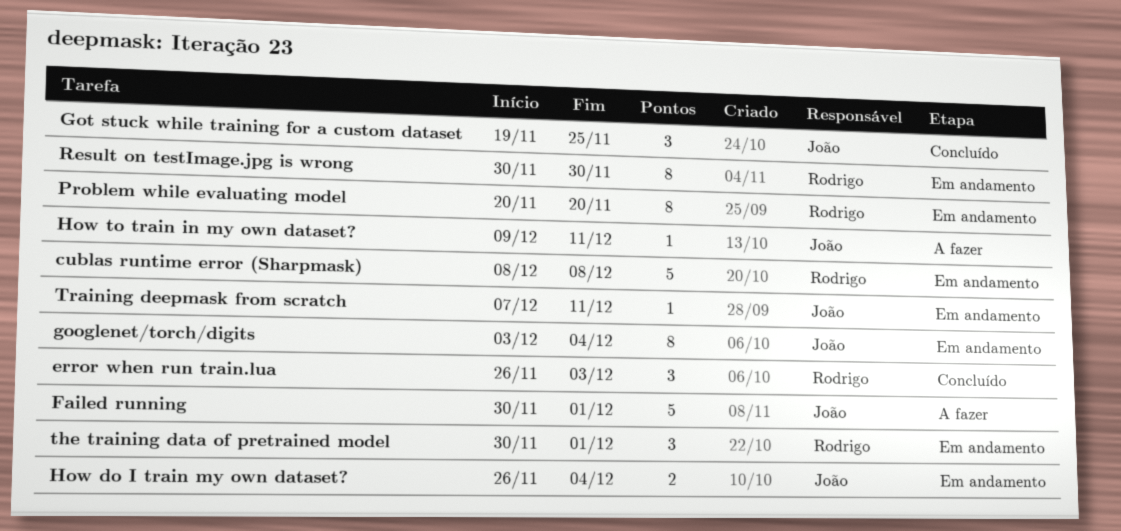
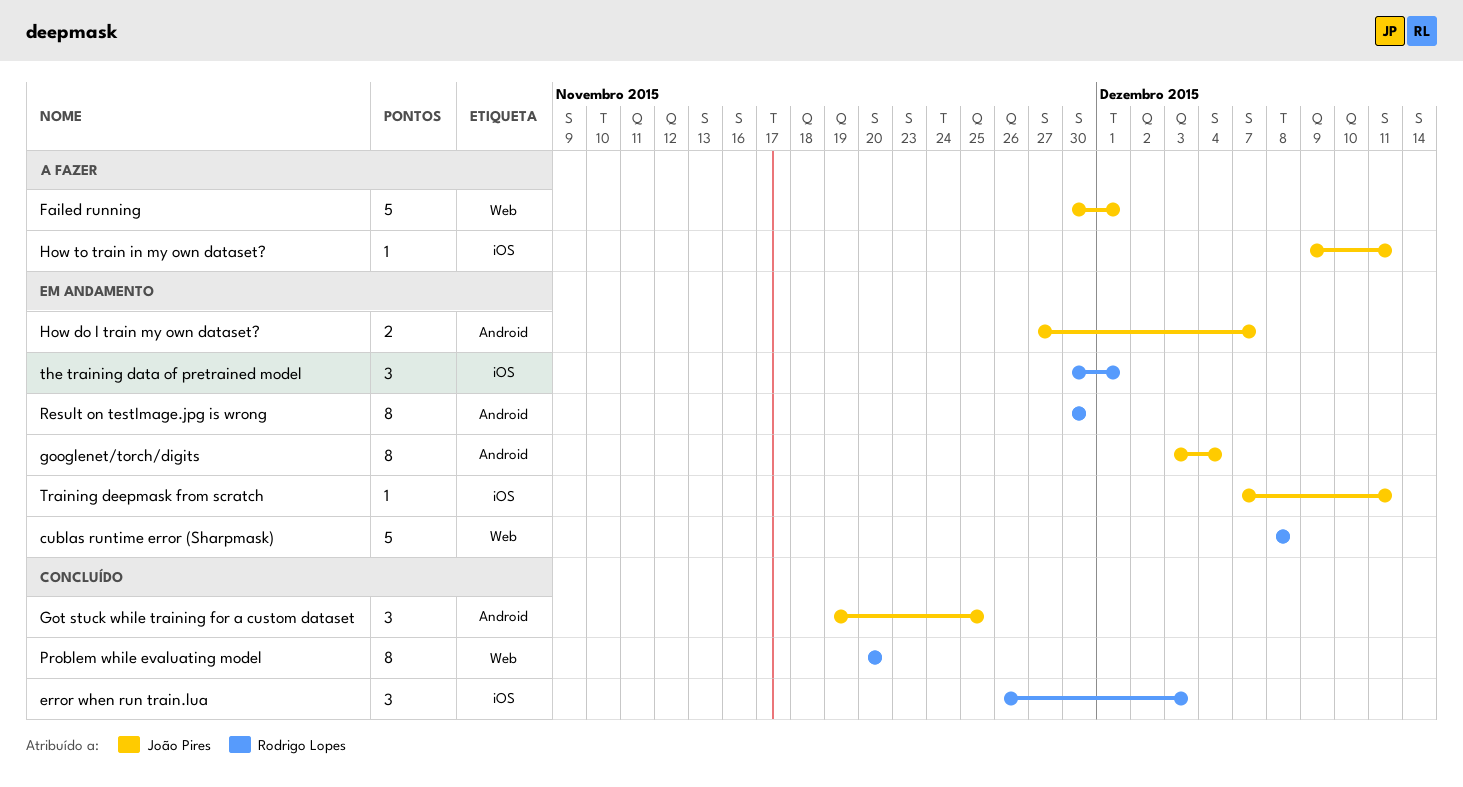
How do I train my own dataset?, start: Nov 26 -> Nov 27
How do I train my own dataset?, due: Dec 4 -> Dec 7
Problem while evaluating model, status: Em andamento -> Concluído

